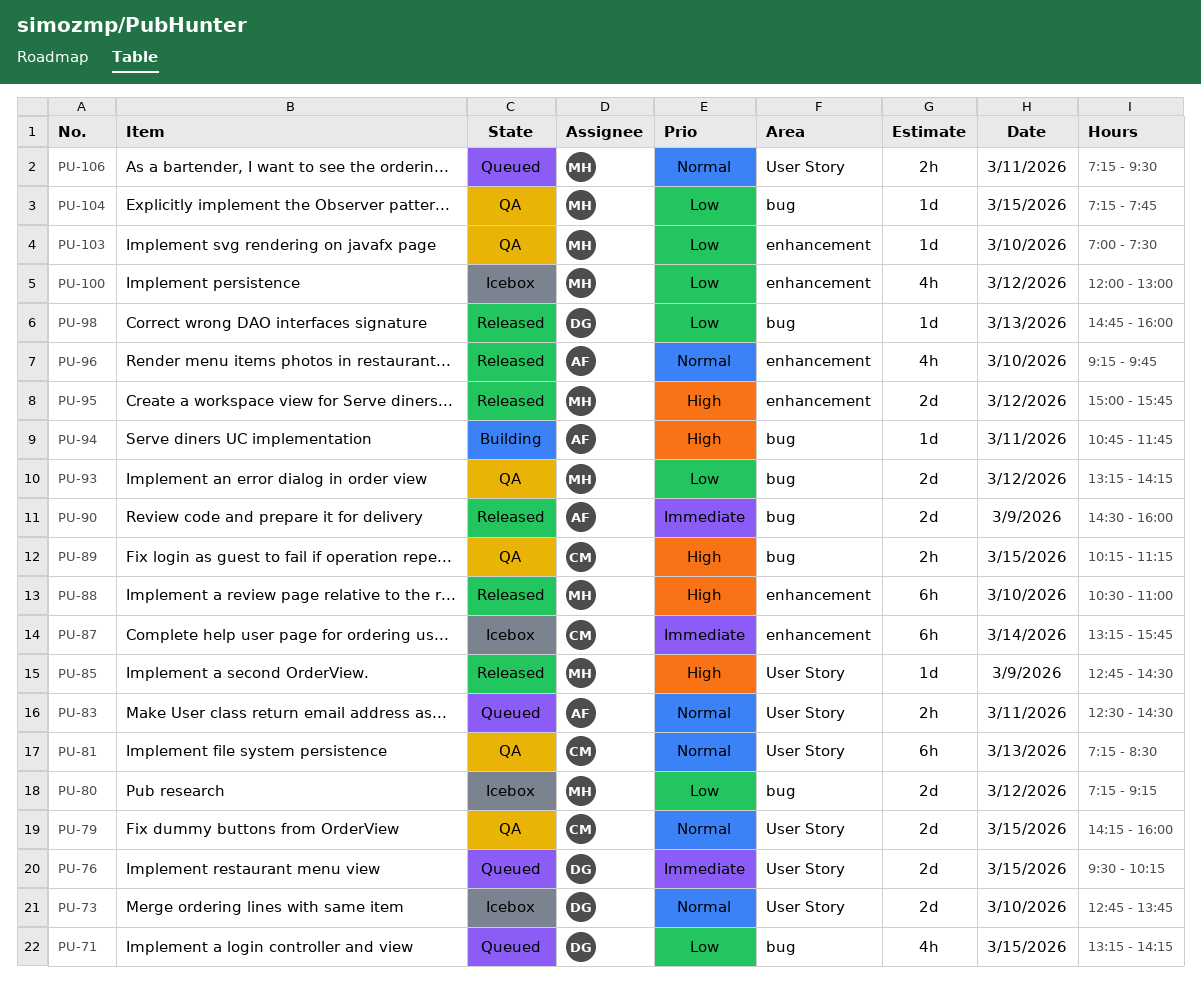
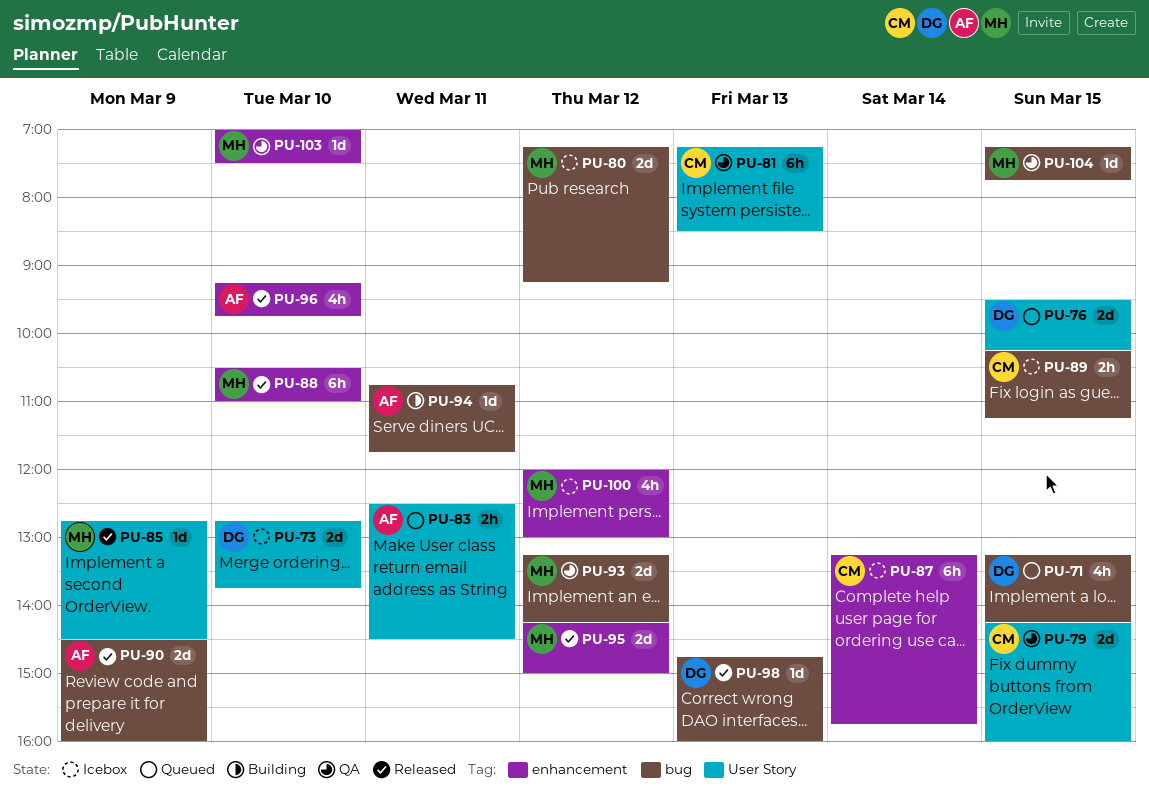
PU-89, status: QA -> Icebox
PU-95, begins: 15:00 -> 14:15
PU-95, ends: 15:45 -> 15:00
PU-106: present -> none

